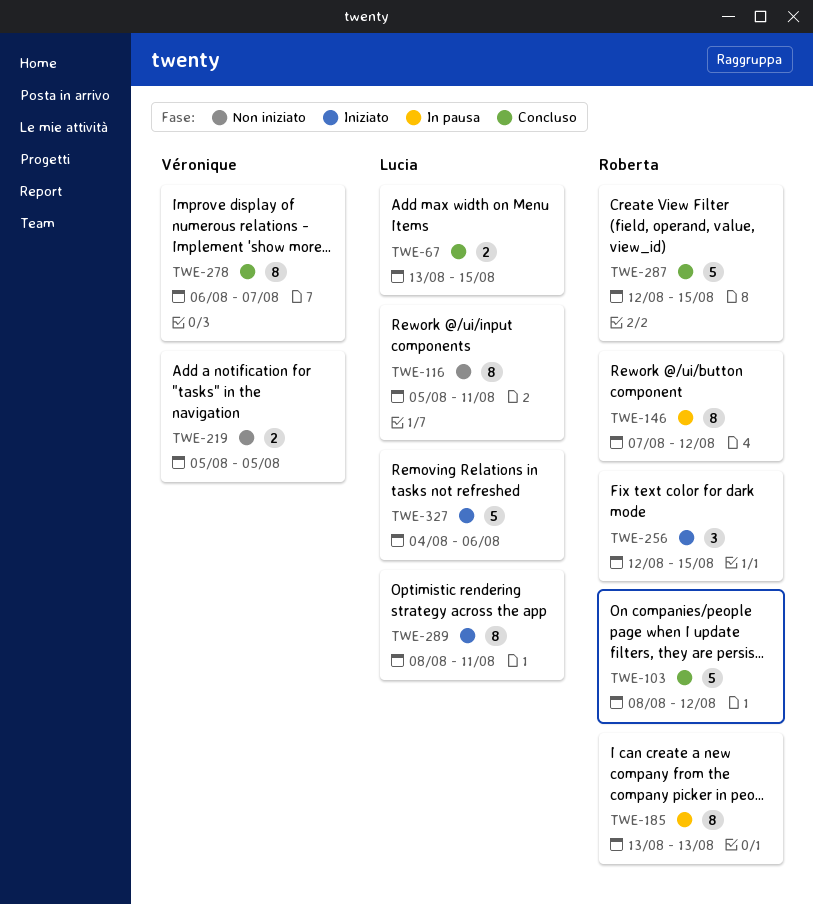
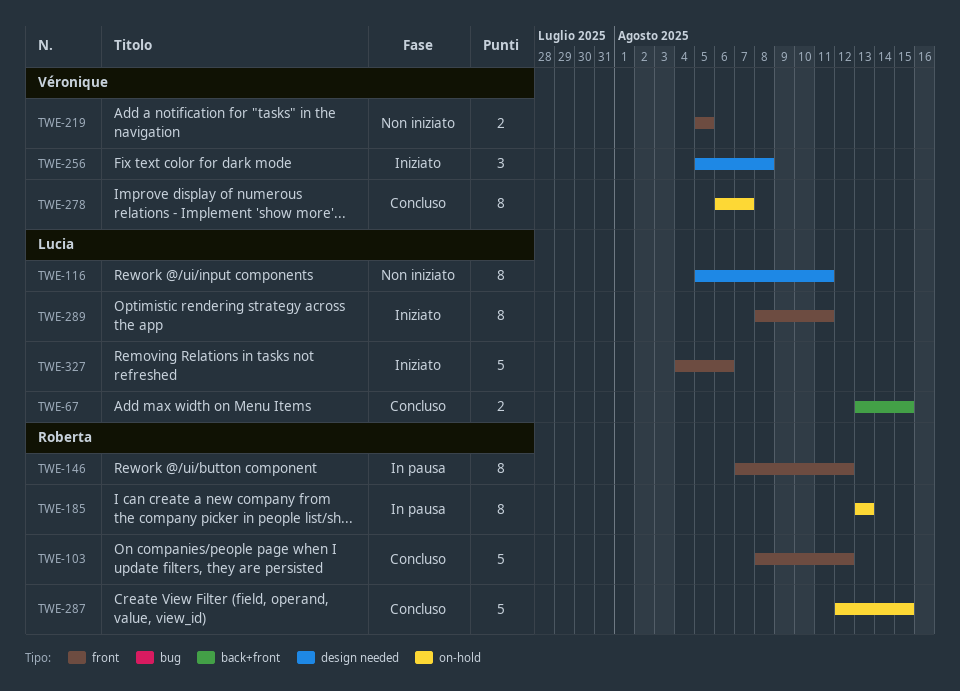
TWE-256, owner: Roberta -> Véronique
TWE-256, start: Aug 12 -> Aug 5
TWE-256, due: Aug 15 -> Aug 8

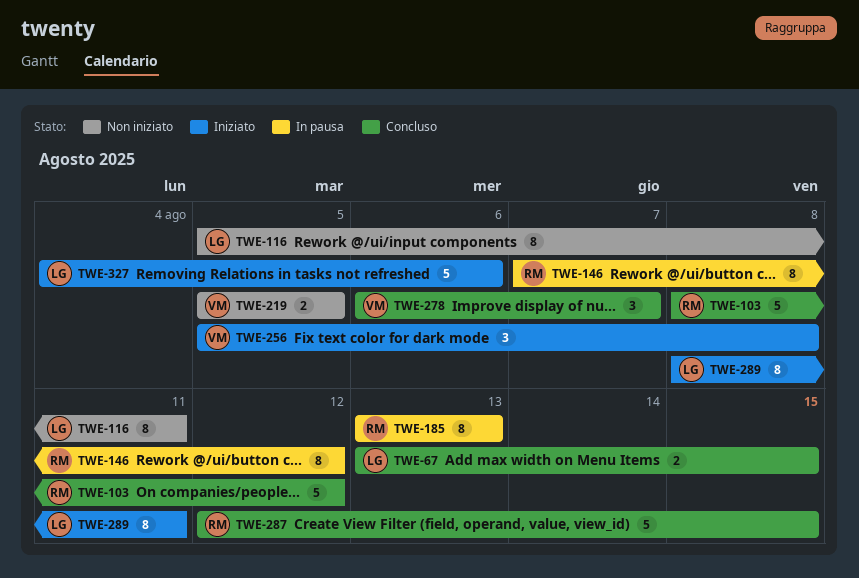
TWE-278, estimate: 8 -> 3

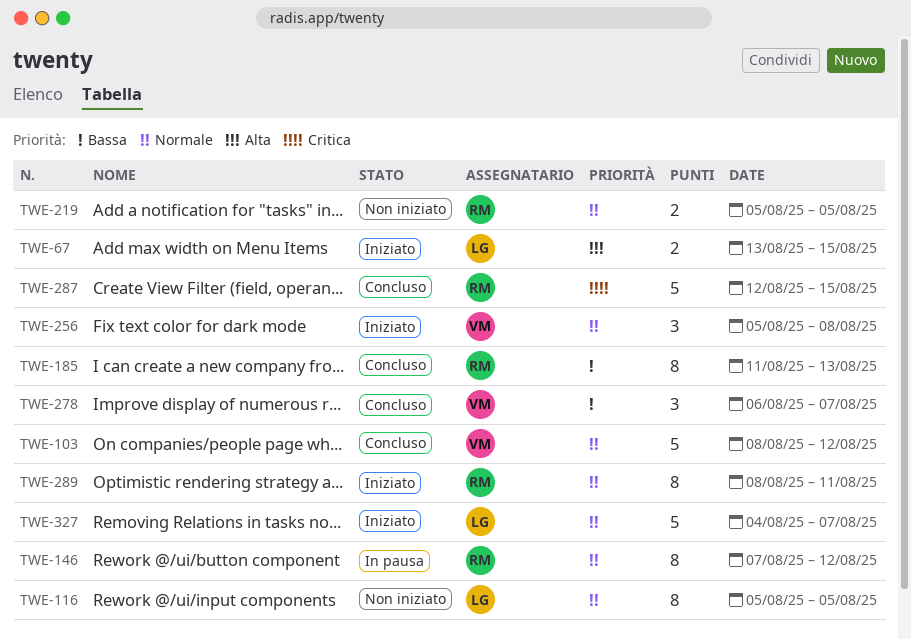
TWE-67, status: Concluso -> Iniziato
TWE-103, owner: RM -> VM
TWE-116, due: Aug 11 -> Aug 5
TWE-185, status: In pausa -> Concluso
TWE-185, start: Aug 13 -> Aug 11
TWE-219, owner: VM -> RM
TWE-289, owner: LG -> RM
TWE-327, due: Aug 6 -> Aug 7

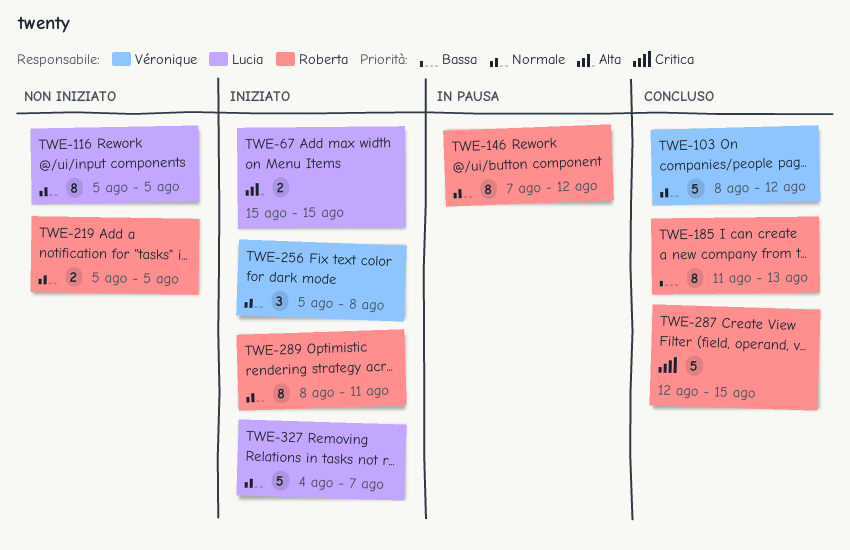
TWE-67, start: Aug 13 -> Aug 15
TWE-278: present -> none

